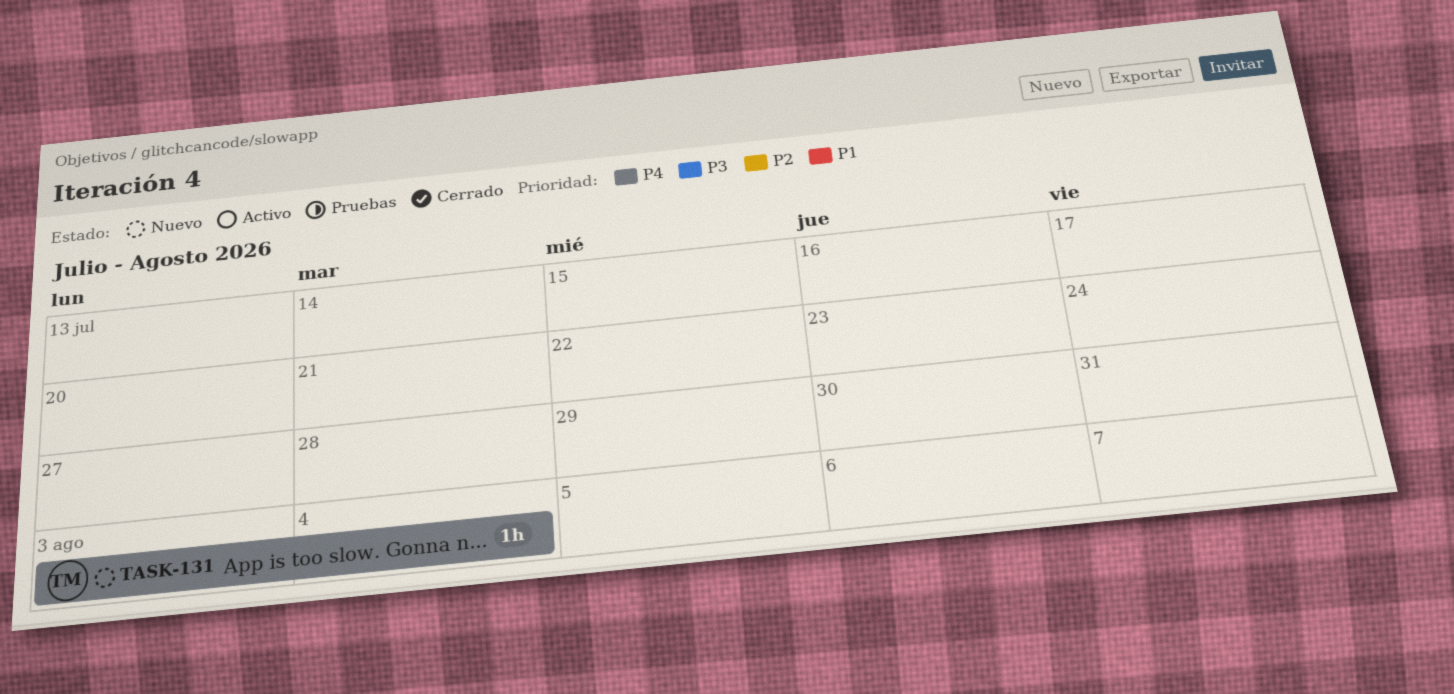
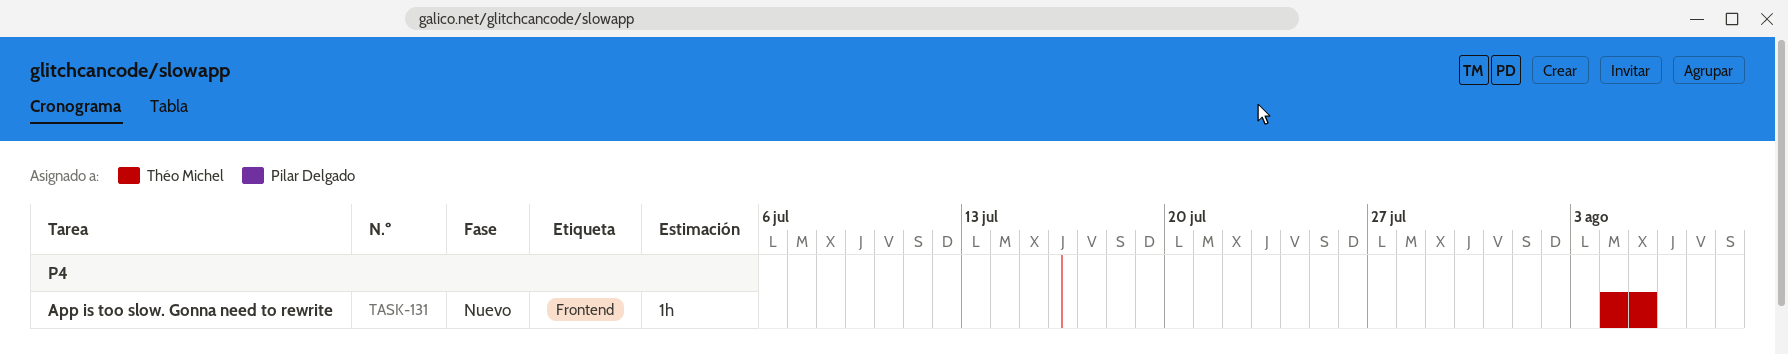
TASK-131, start: Aug 3 -> Aug 4
TASK-131, due: Aug 4 -> Aug 5

